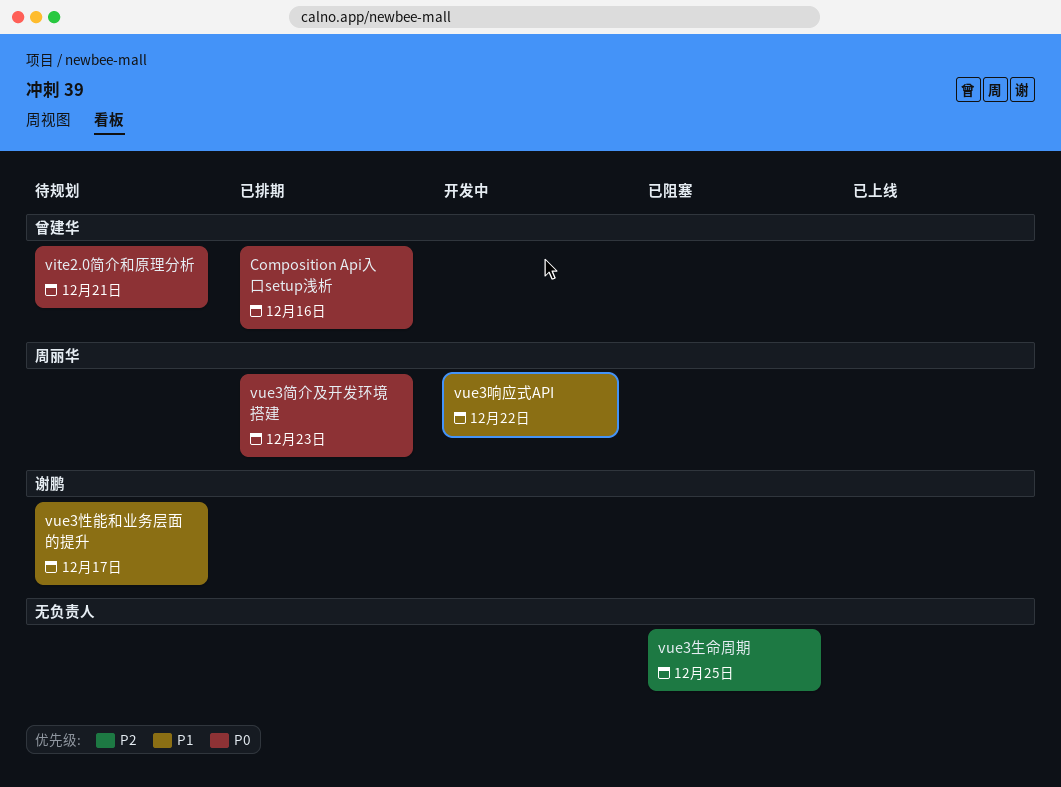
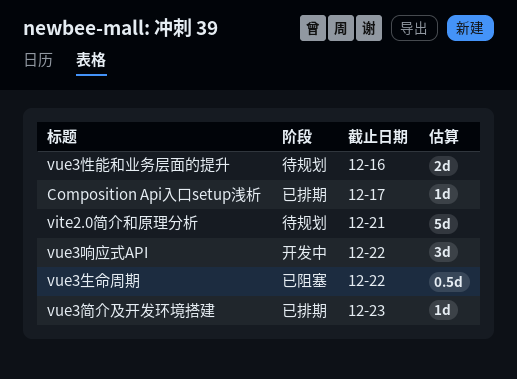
Composition Api入口setup浅析, due: Dec 16 -> Dec 17
vue3性能和业务层面的提升, due: Dec 17 -> Dec 16
vue3生命周期, due: Dec 25 -> Dec 22

